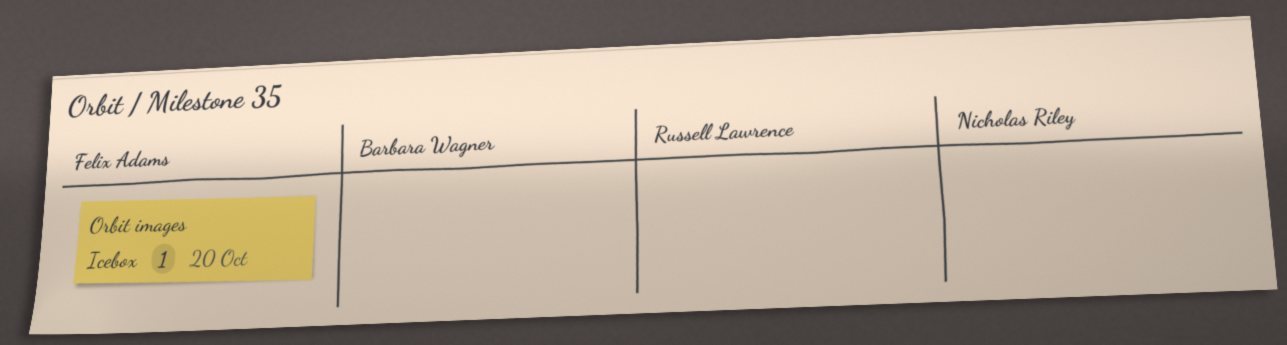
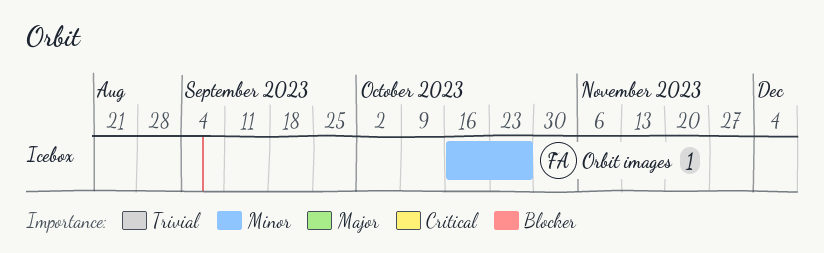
Orbit images, due: Oct 20 -> Oct 27

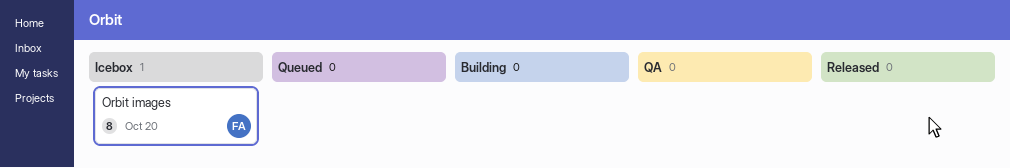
Orbit images, estimate: 1 -> 8
Orbit images, due: Oct 27 -> Oct 20

